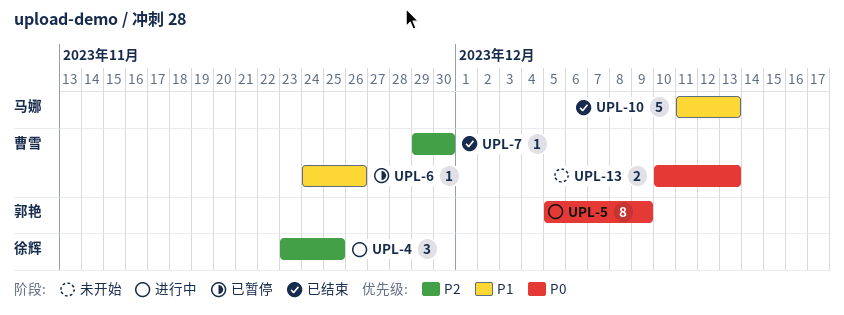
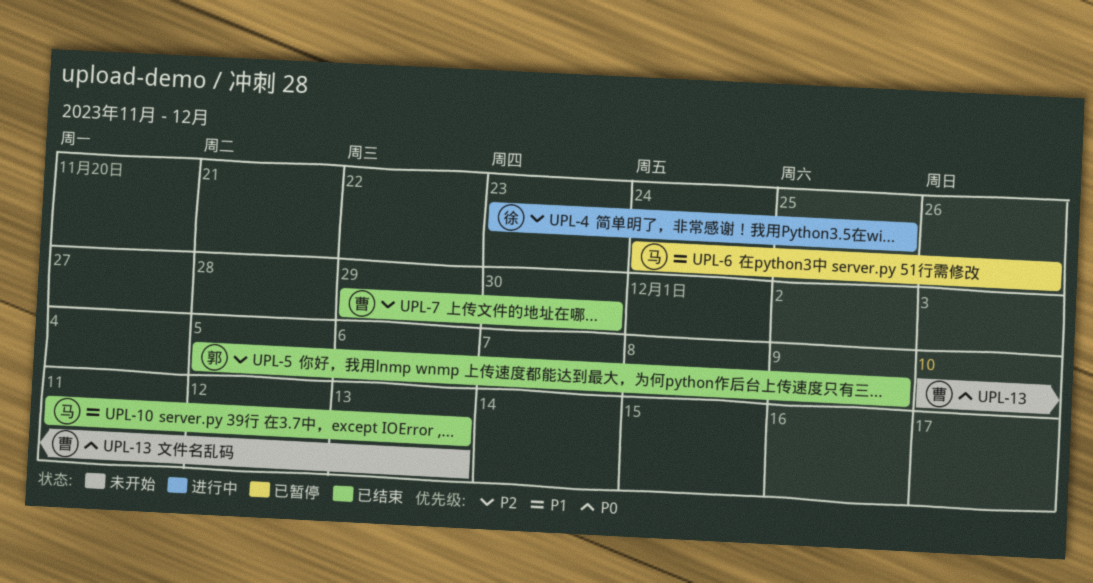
UPL-5, status: 进行中 -> 已结束
UPL-5, priority: P0 -> P2
UPL-6, owner: 曹雪 -> 马娜

